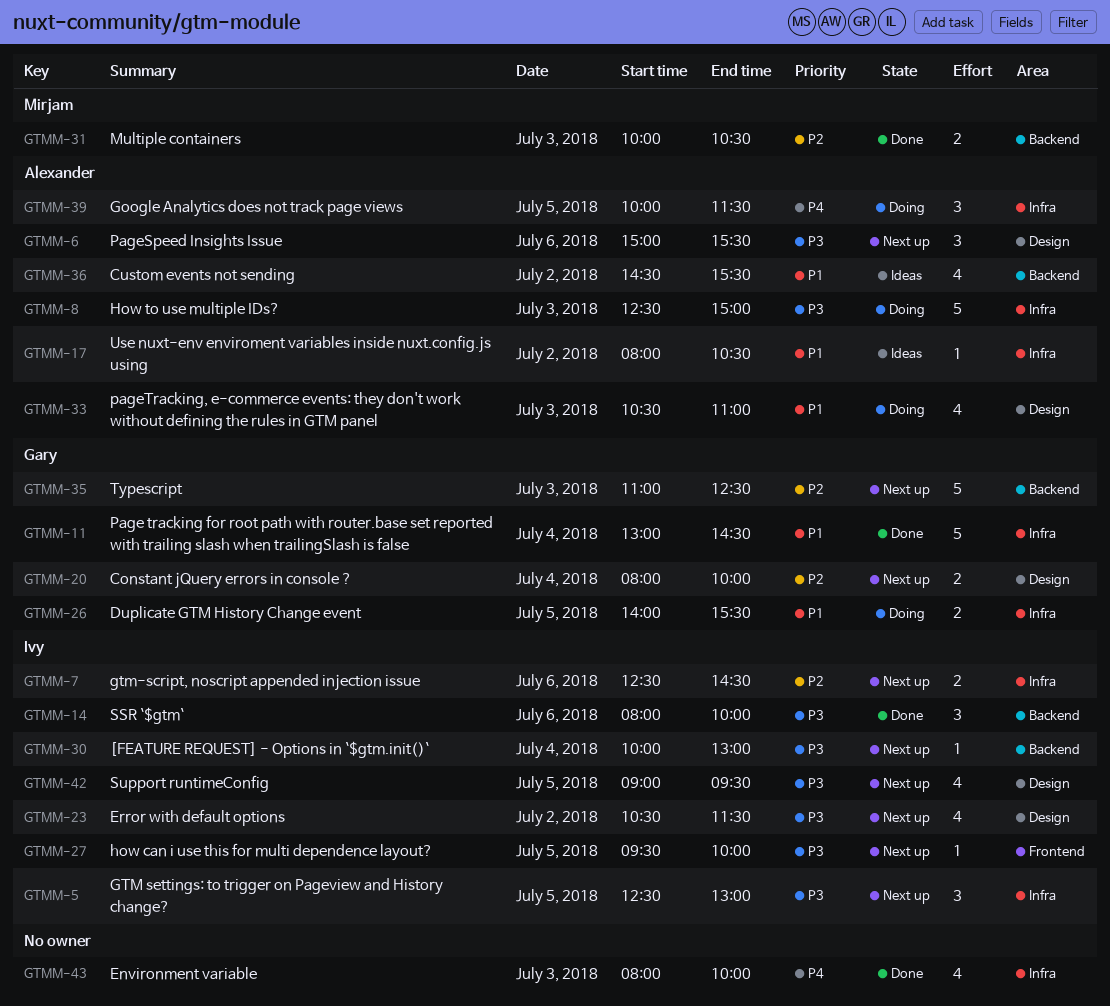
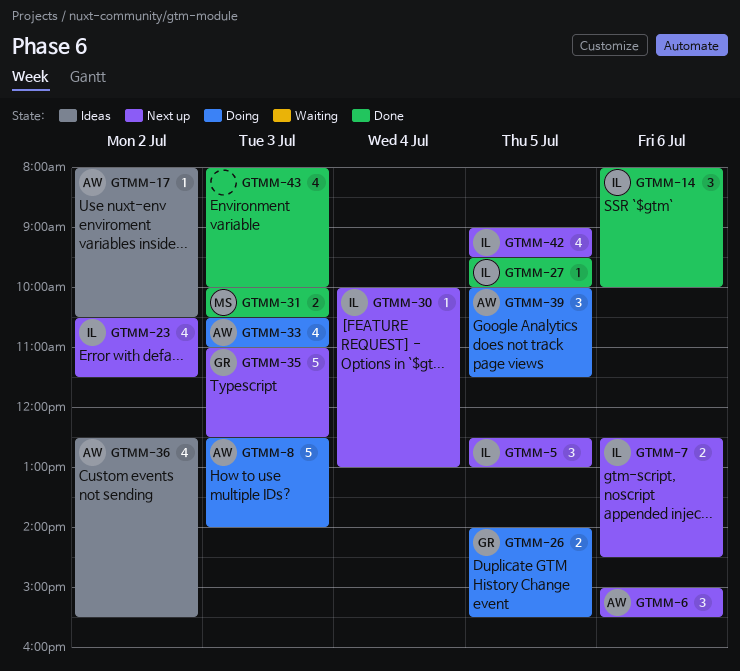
GTMM-8, ends: 15:00 -> 14:00
GTMM-11: present -> none
GTMM-20: present -> none
GTMM-27, status: Next up -> Done
GTMM-36, begins: 14:30 -> 12:30

